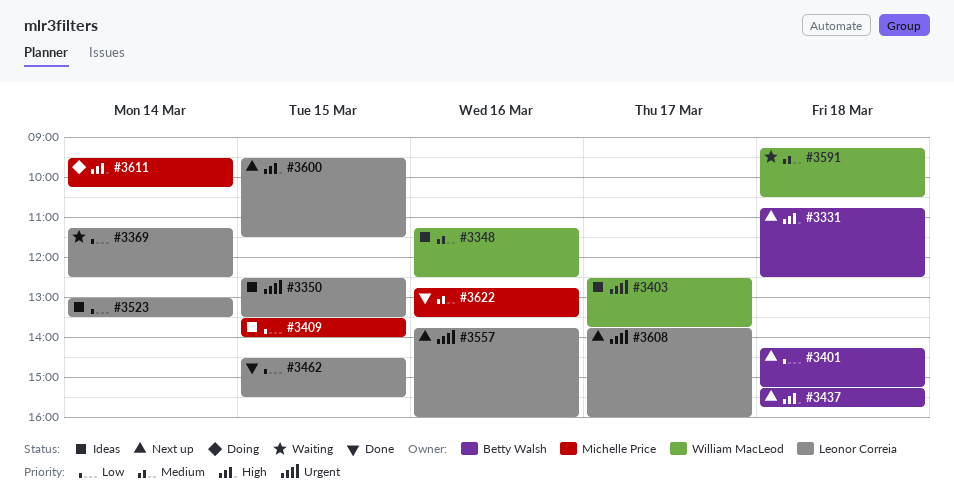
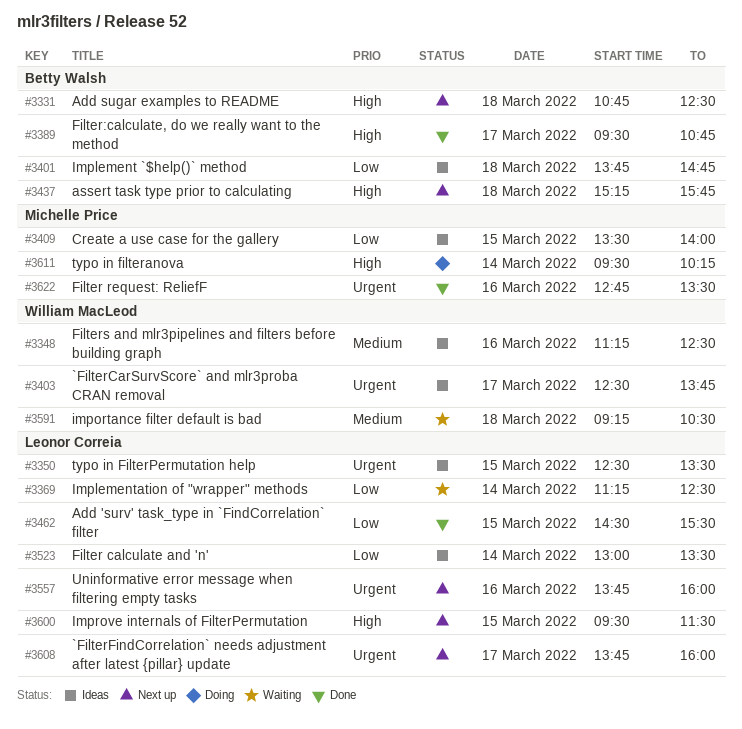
#3389: none -> present
#3401, status: Next up -> Ideas
#3401, begins: 14:15 -> 13:45
#3401, ends: 15:15 -> 14:45
#3622, priority: Medium -> Urgent

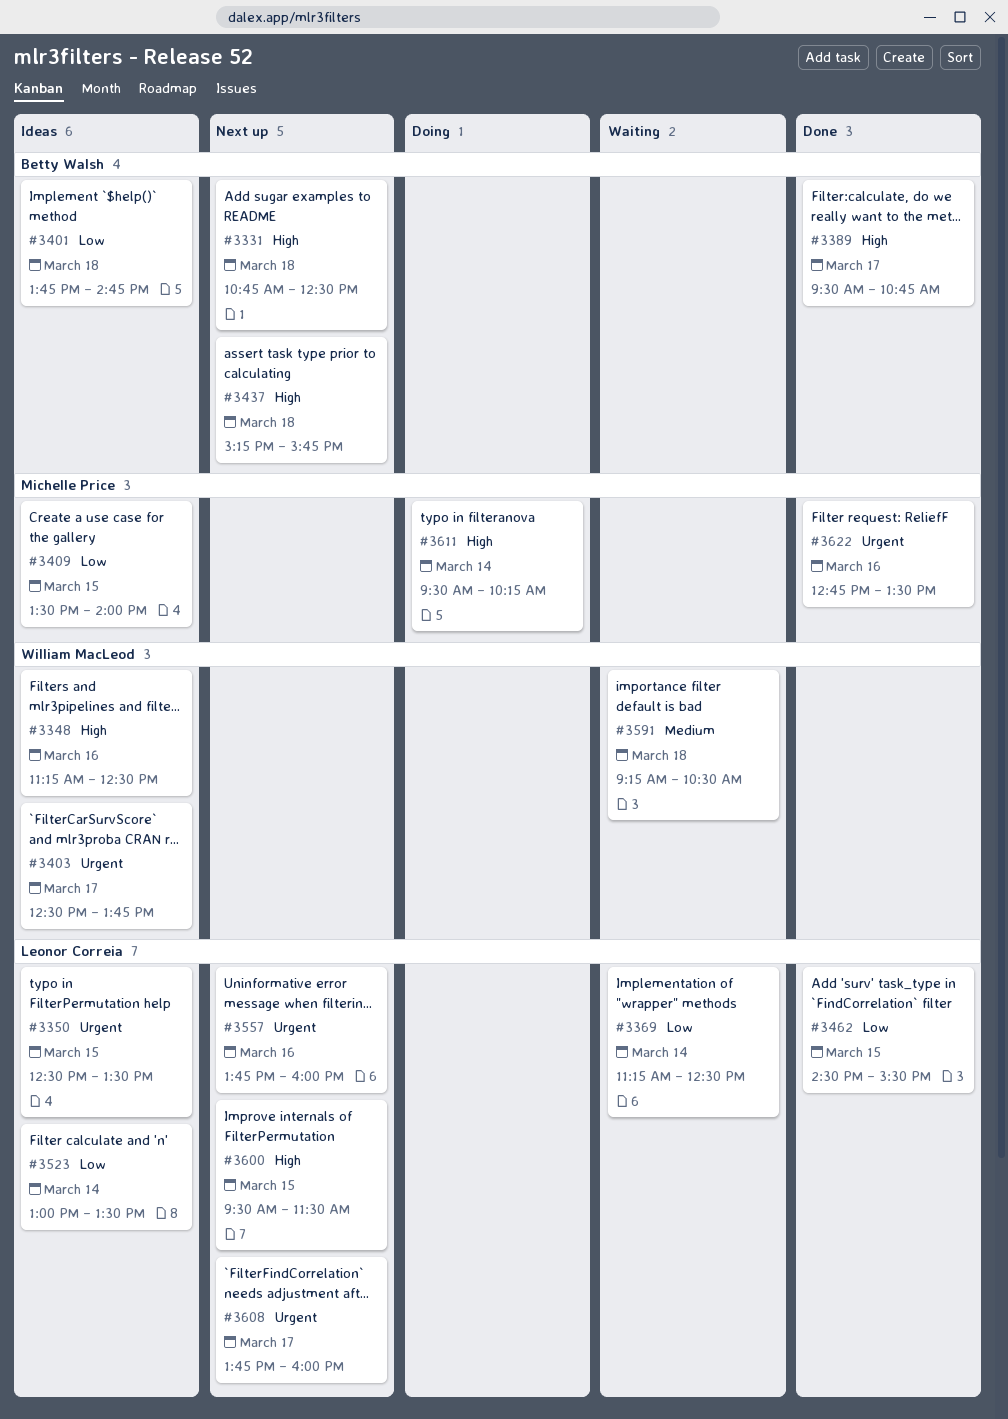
#3348, priority: Medium -> High

